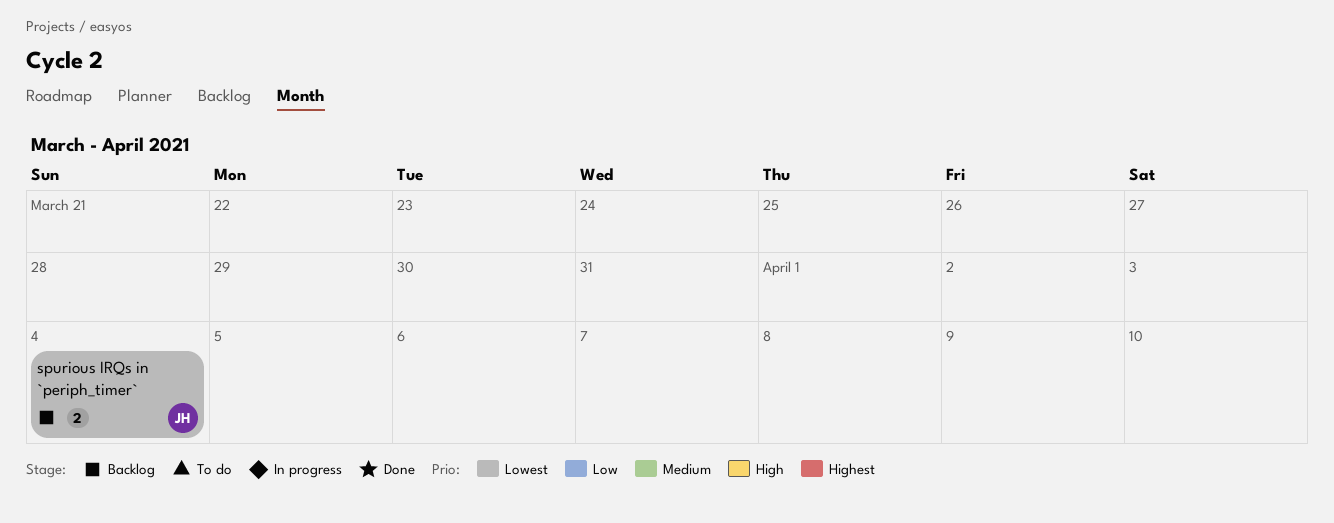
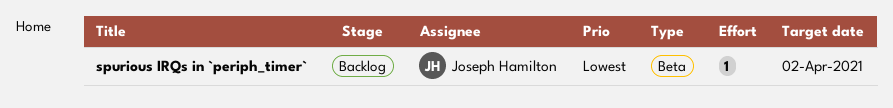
spurious IRQs in `periph_timer`, estimate: 2 -> 1
spurious IRQs in `periph_timer`, due: Apr 4 -> Apr 2

